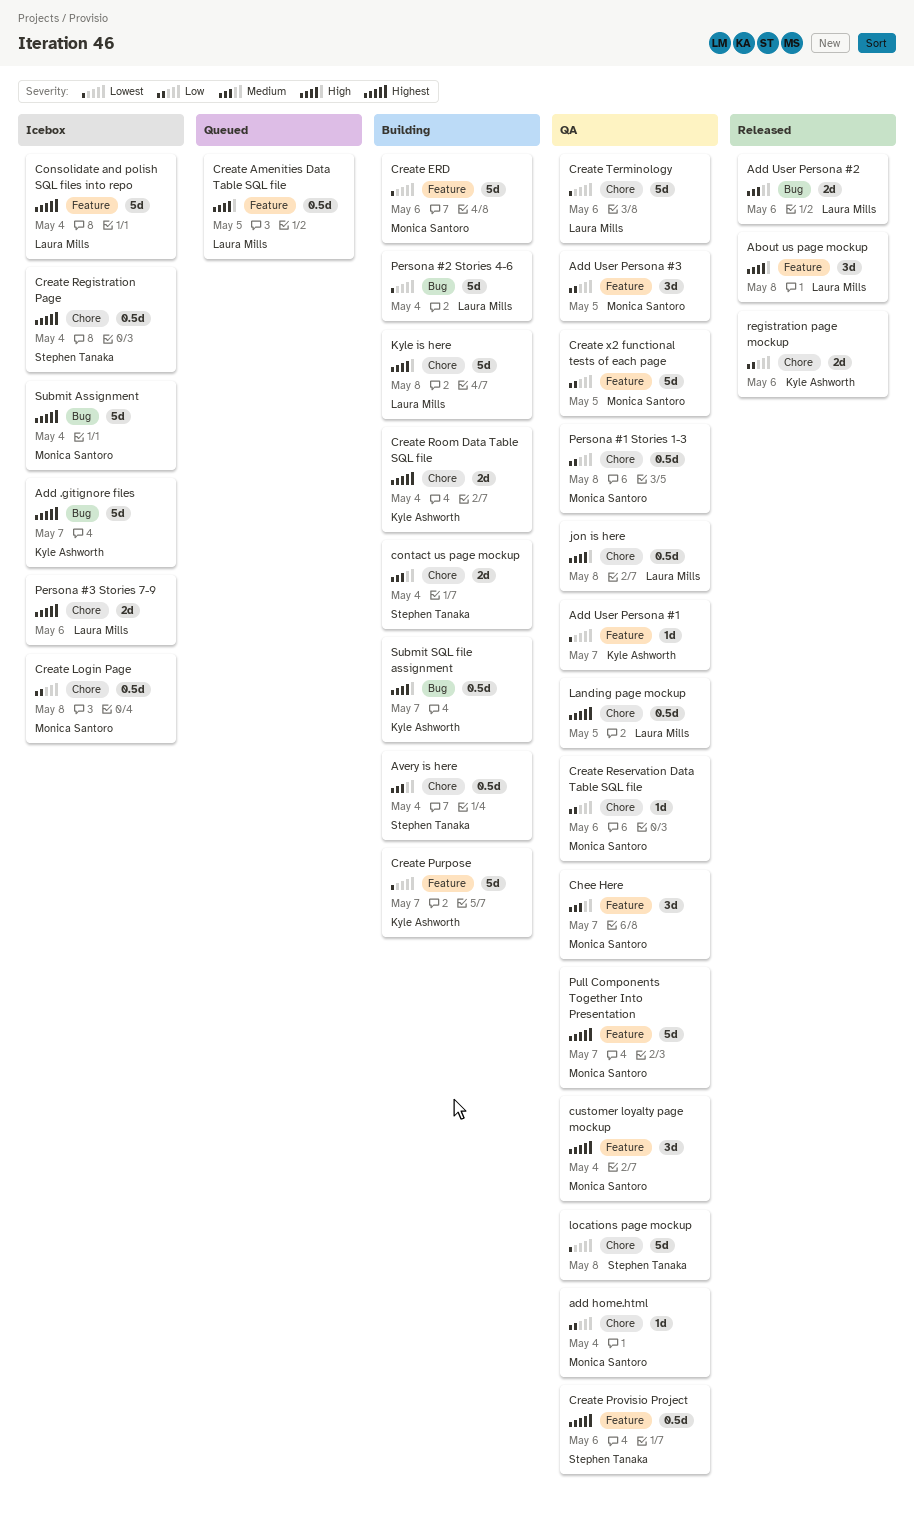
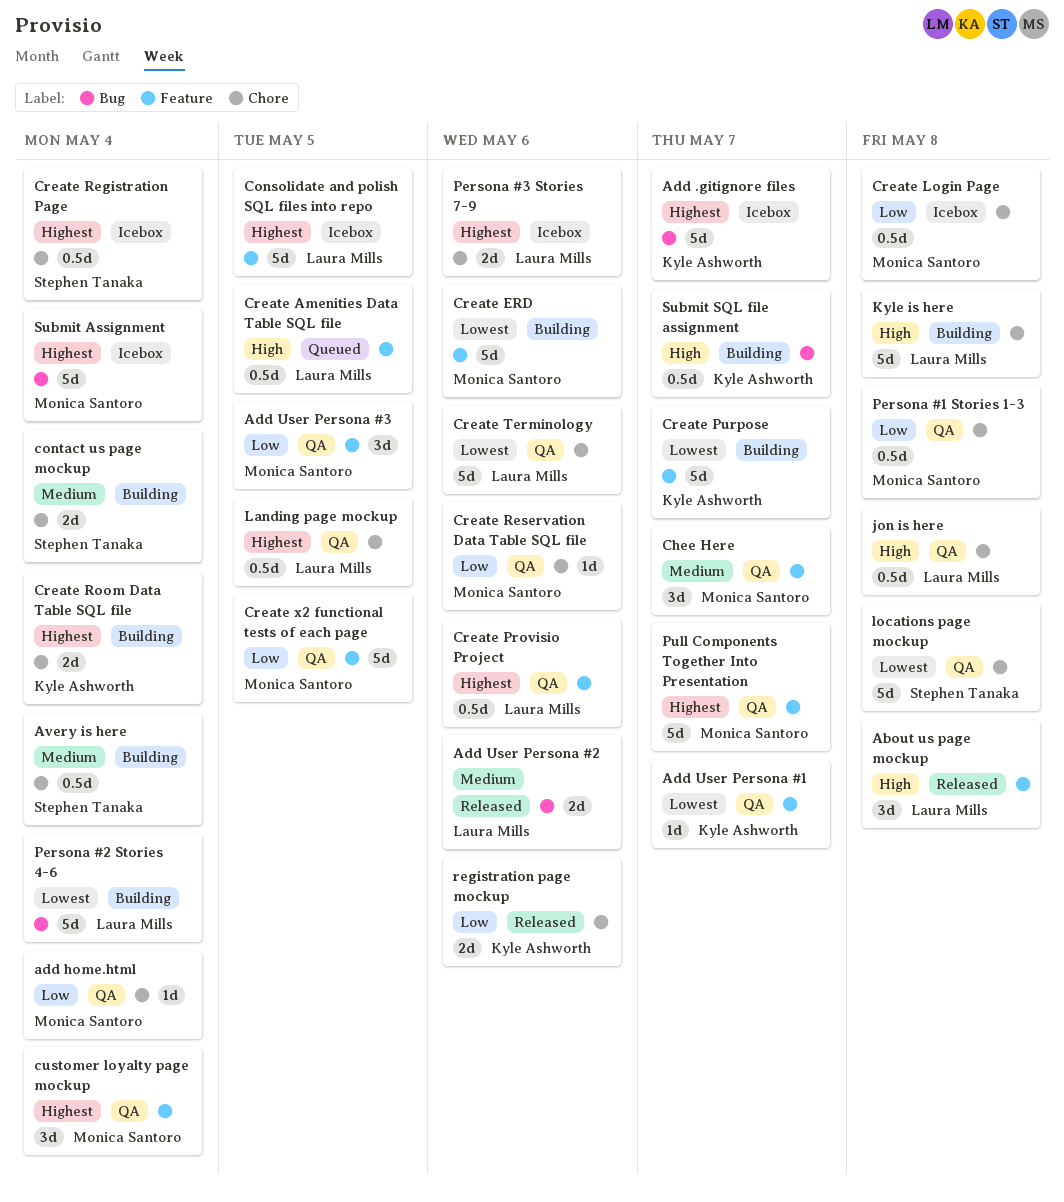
Consolidate and polish SQL files into repo, due: May 4 -> May 5
Create Provisio Project, owner: Stephen Tanaka -> Laura Mills

